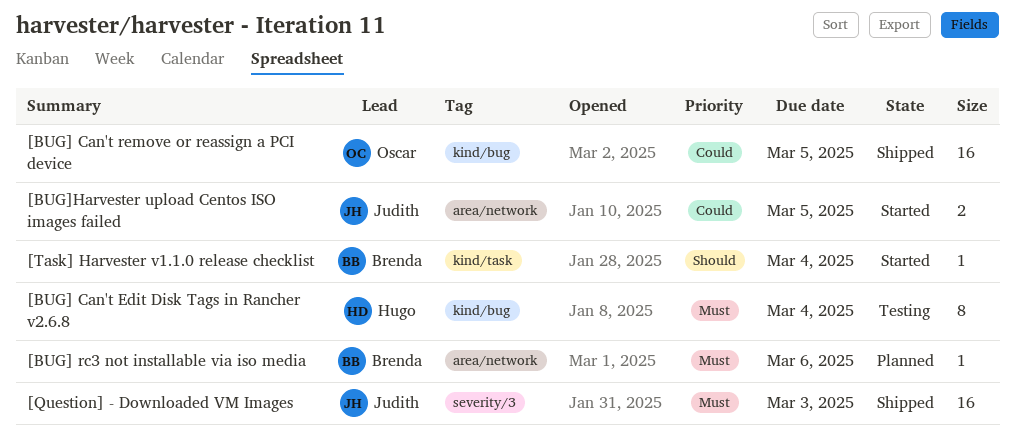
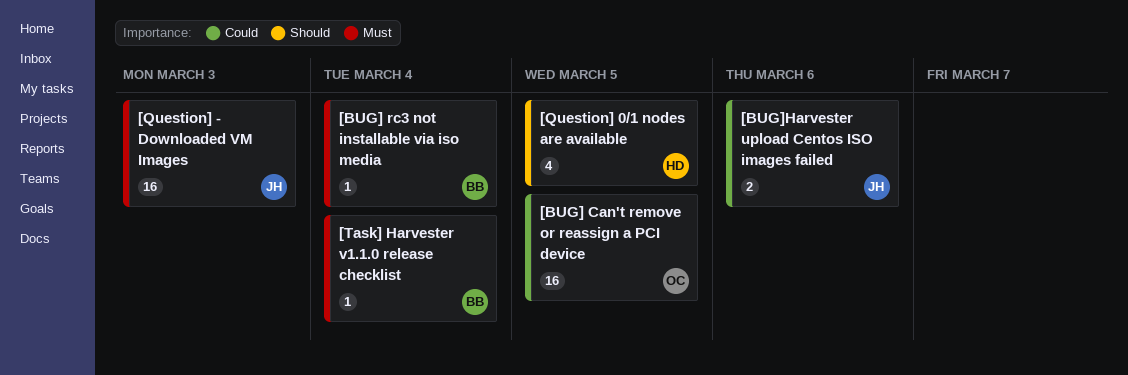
[BUG] Can't Edit Disk Tags in Rancher v2.6.8: present -> none
[BUG] rc3 not installable via iso media, due: Mar 6 -> Mar 4
[BUG]Harvester upload Centos ISO images failed, due: Mar 5 -> Mar 6
[Question] 0/1 nodes are available: none -> present
[Task] Harvester v1.1.0 release checklist, priority: Should -> Must

